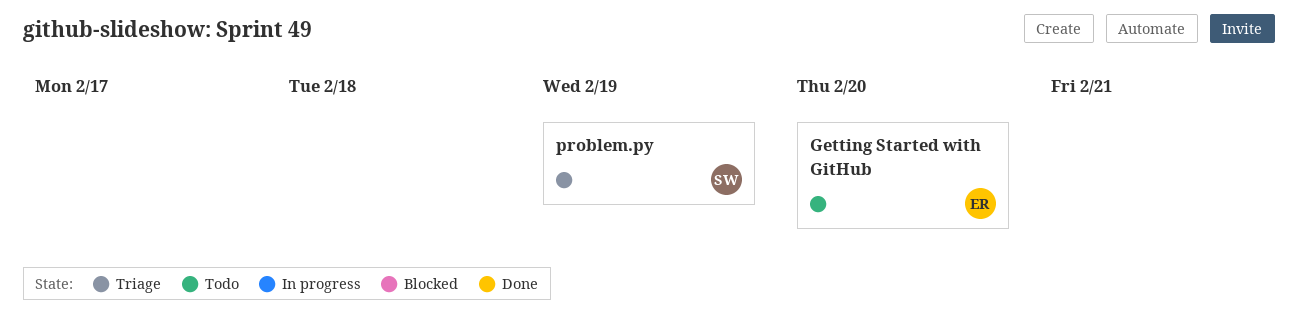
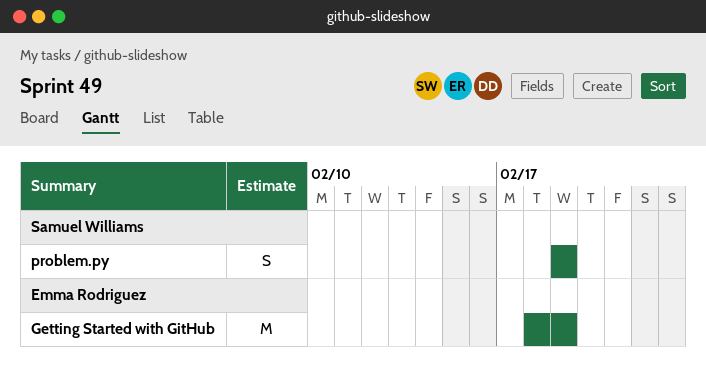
Getting Started with GitHub, due: Feb 20 -> Feb 19

